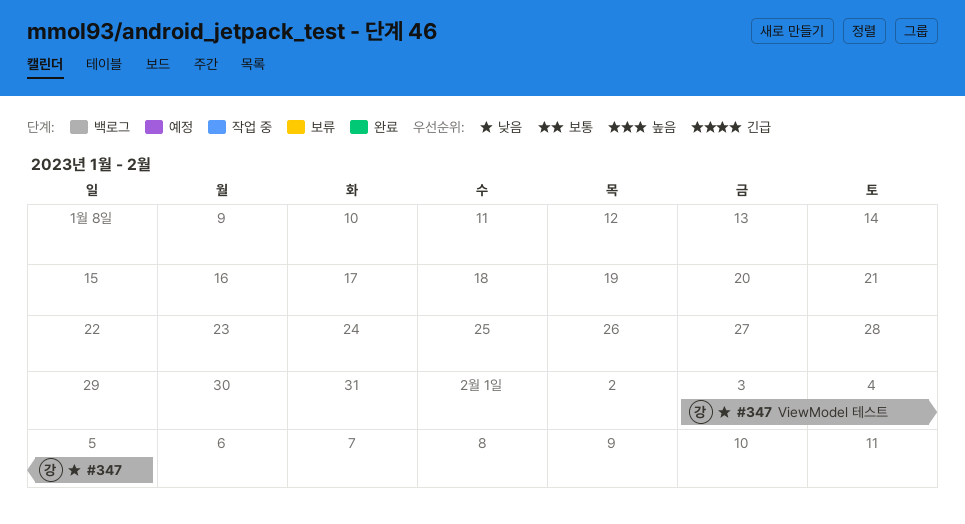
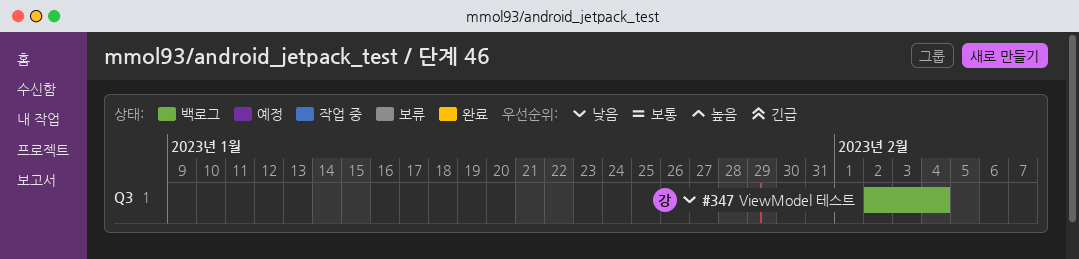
#347, start: Feb 3 -> Feb 2
#347, due: Feb 5 -> Feb 4

